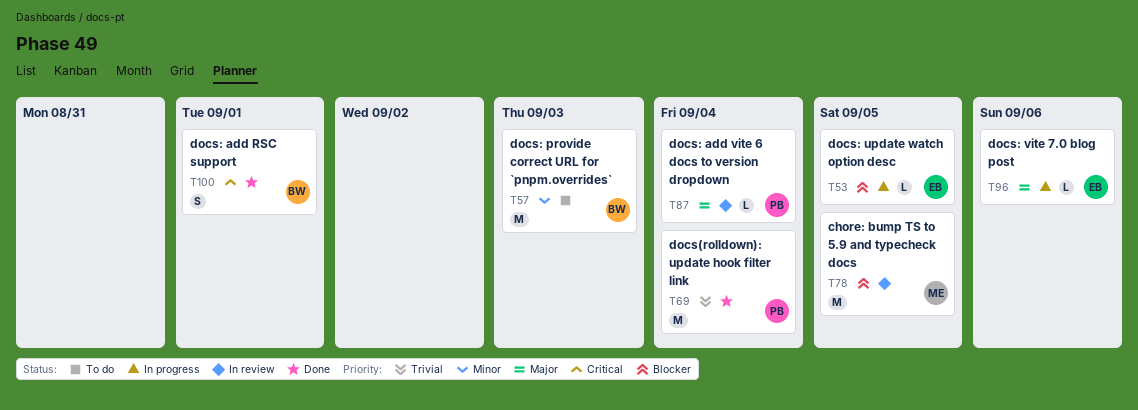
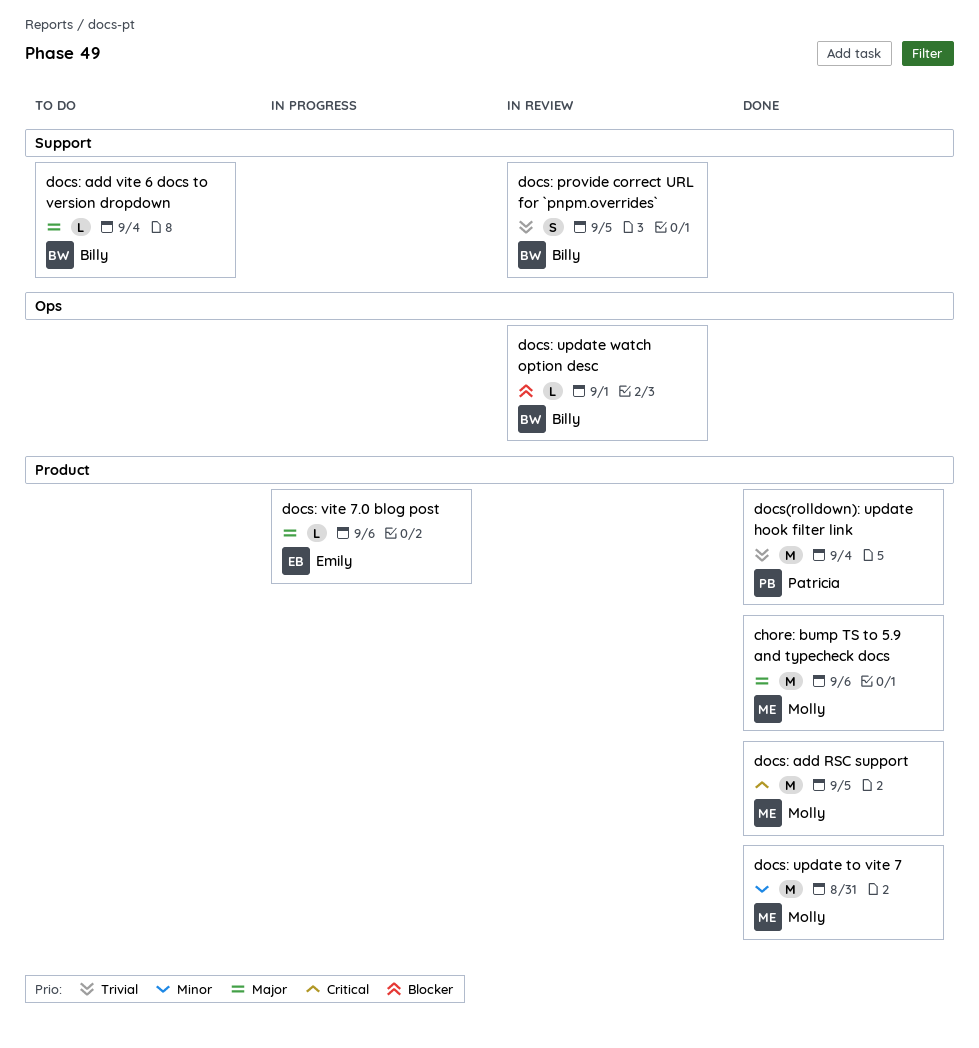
chore: bump TS to 5.9 and typecheck docs, status: In review -> Done
chore: bump TS to 5.9 and typecheck docs, priority: Blocker -> Major
chore: bump TS to 5.9 and typecheck docs, due: Sep 5 -> Sep 6
docs: add RSC support, owner: Billy -> Molly
docs: add RSC support, estimate: S -> M
docs: add RSC support, due: Sep 1 -> Sep 5
docs: add vite 6 docs to version dropdown, status: In review -> To do
docs: add vite 6 docs to version dropdown, owner: Patricia -> Billy
docs: provide correct URL for `pnpm.overrides`, status: To do -> In review
docs: provide correct URL for `pnpm.overrides`, priority: Minor -> Trivial
docs: provide correct URL for `pnpm.overrides`, estimate: M -> S
docs: provide correct URL for `pnpm.overrides`, due: Sep 3 -> Sep 5
docs: update to vite 7: none -> present
docs: update watch option desc, status: In progress -> In review
docs: update watch option desc, owner: Emily -> Billy
docs: update watch option desc, due: Sep 5 -> Sep 1

